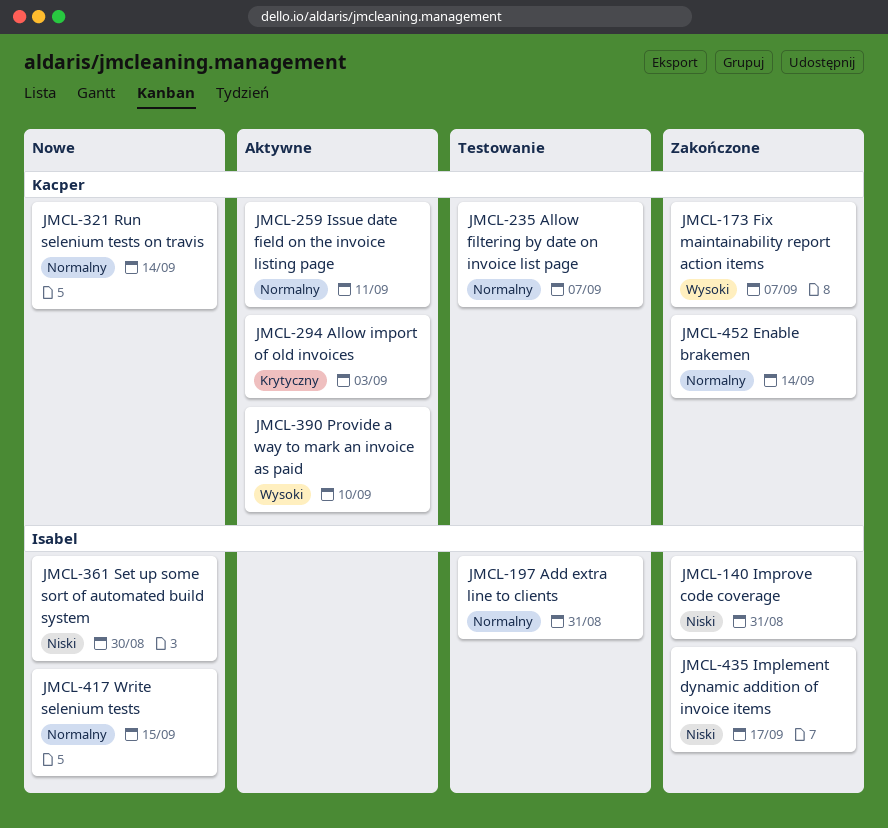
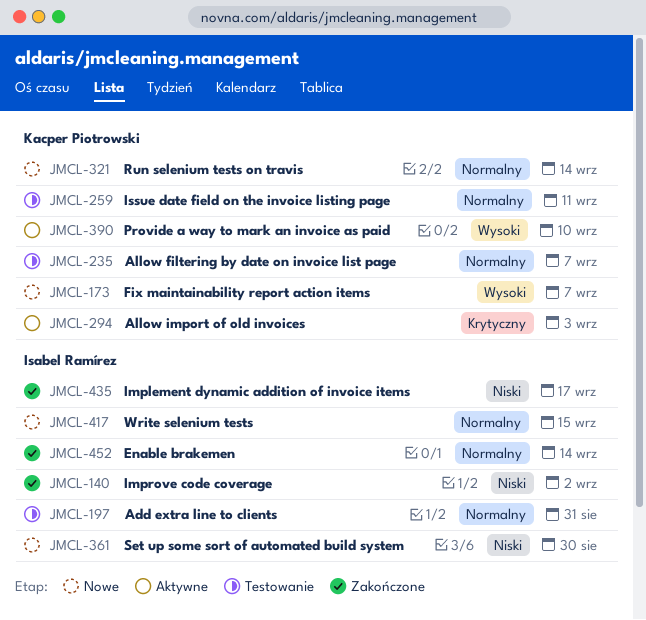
JMCL-140, due: Aug 31 -> Sep 2
JMCL-173, status: Zakończone -> Nowe
JMCL-259, status: Aktywne -> Testowanie
JMCL-452, owner: Kacper Piotrowski -> Isabel Ramírez

